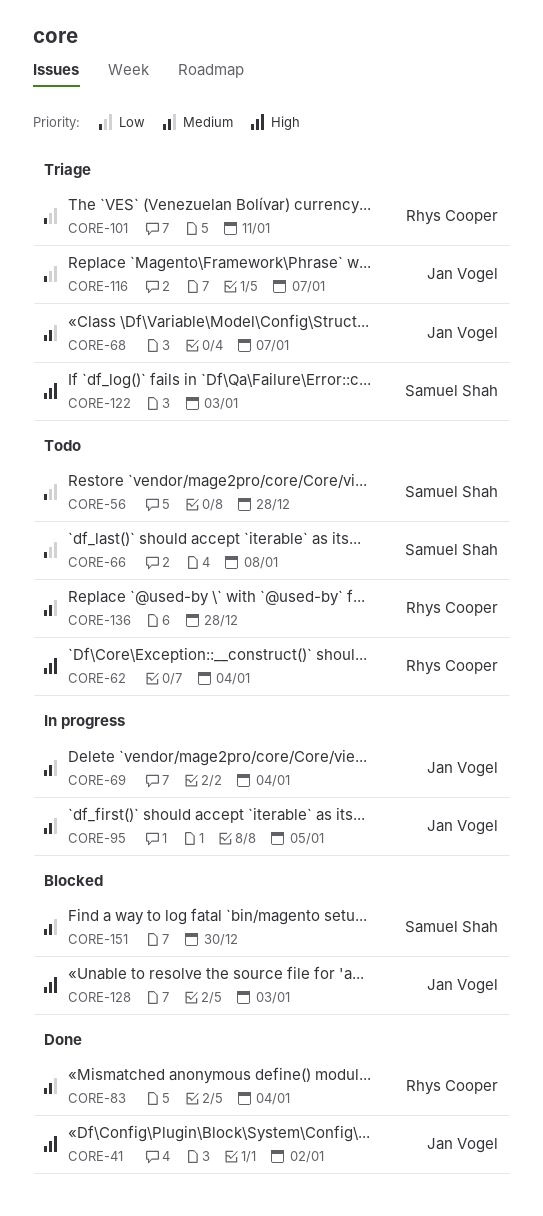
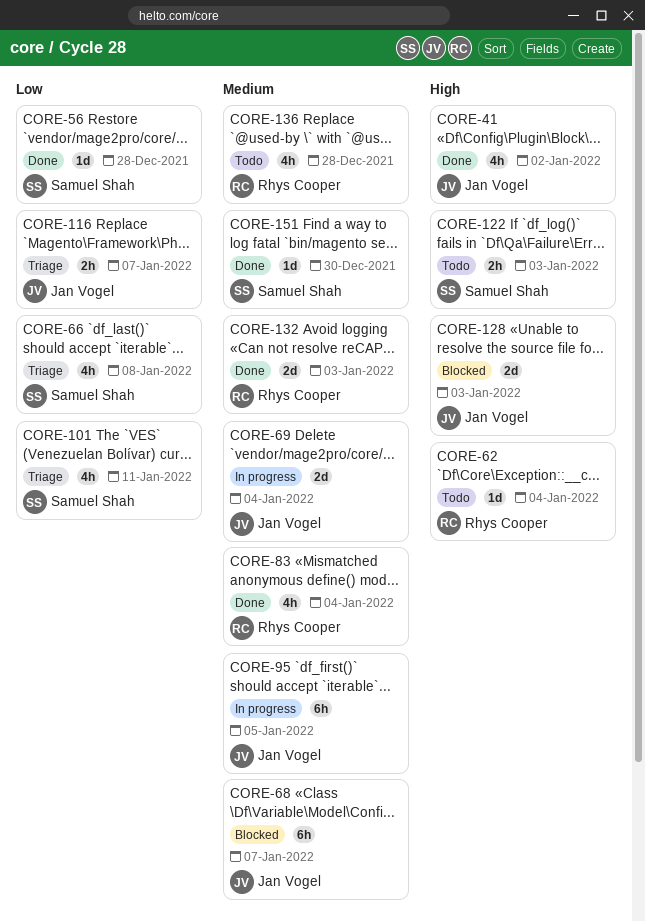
CORE-56, status: Todo -> Done
CORE-66, status: Todo -> Triage
CORE-68, status: Triage -> Blocked
CORE-101, owner: Rhys Cooper -> Samuel Shah
CORE-122, status: Triage -> Todo
CORE-132: none -> present
CORE-151, status: Blocked -> Done

